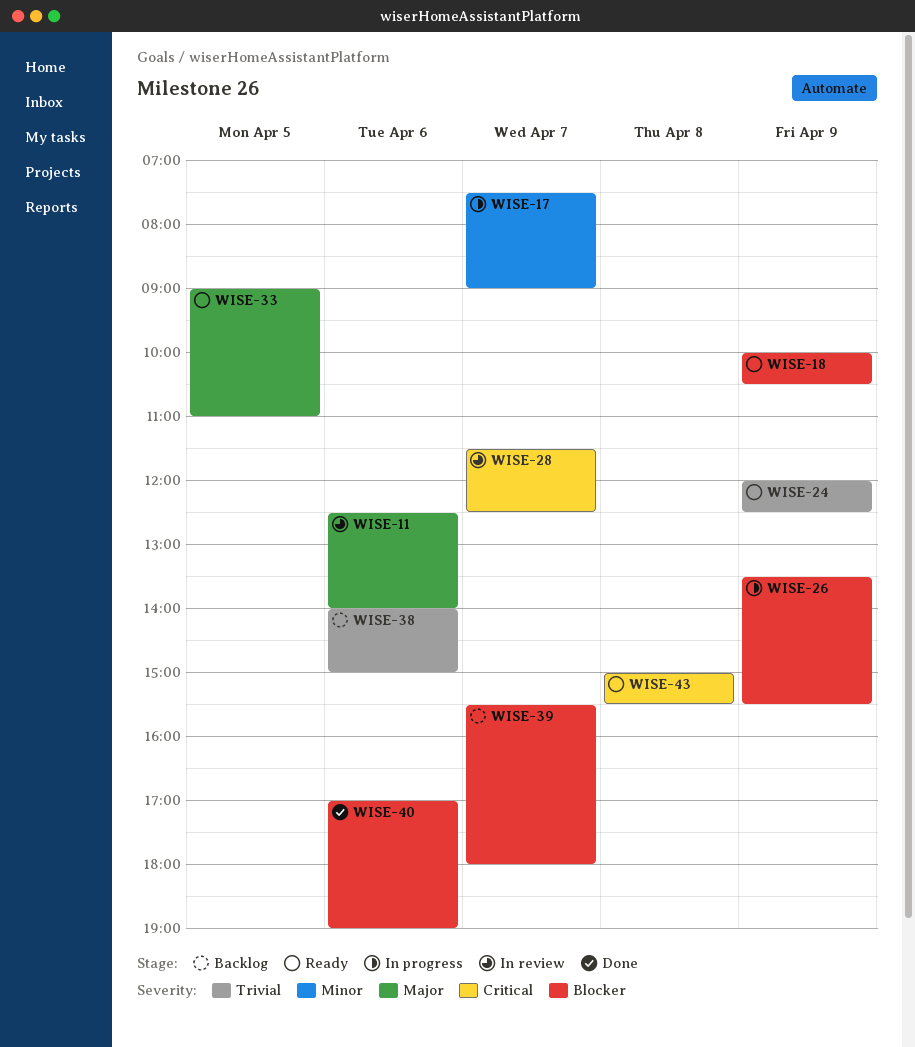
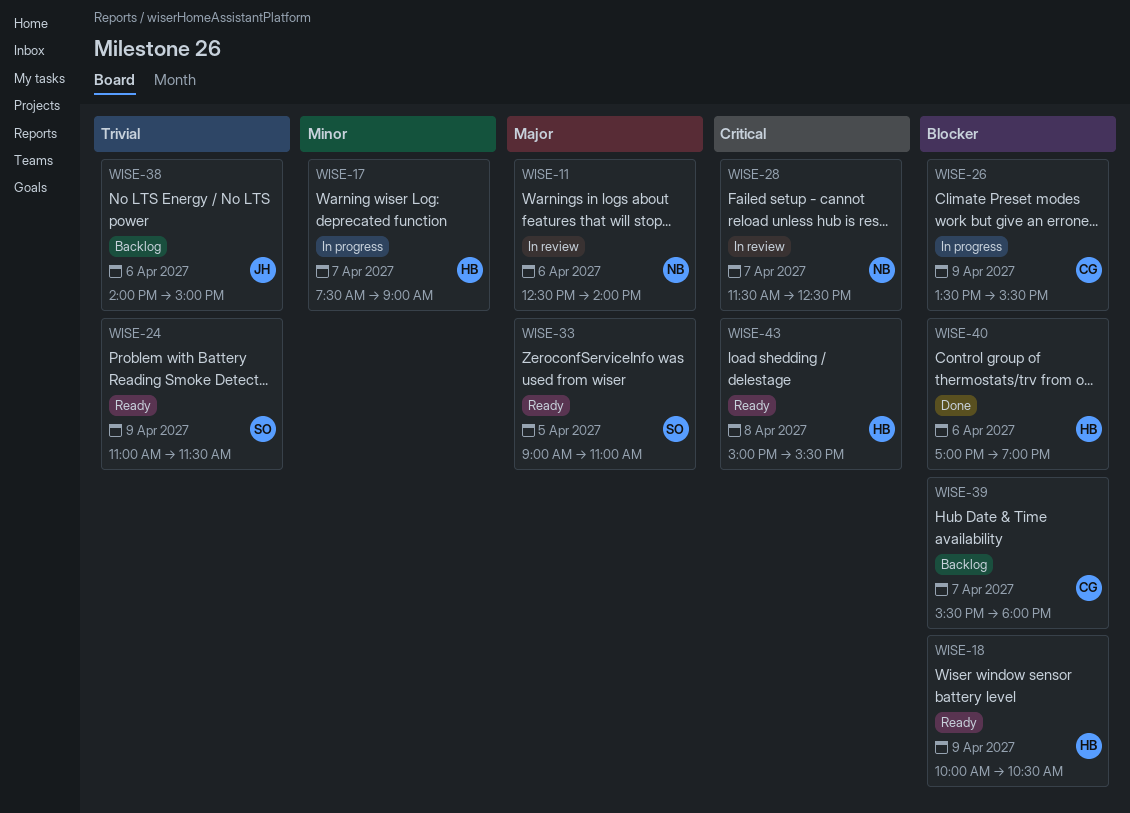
WISE-24, begins: 12:00 -> 11:00
WISE-24, ends: 12:30 -> 11:30

